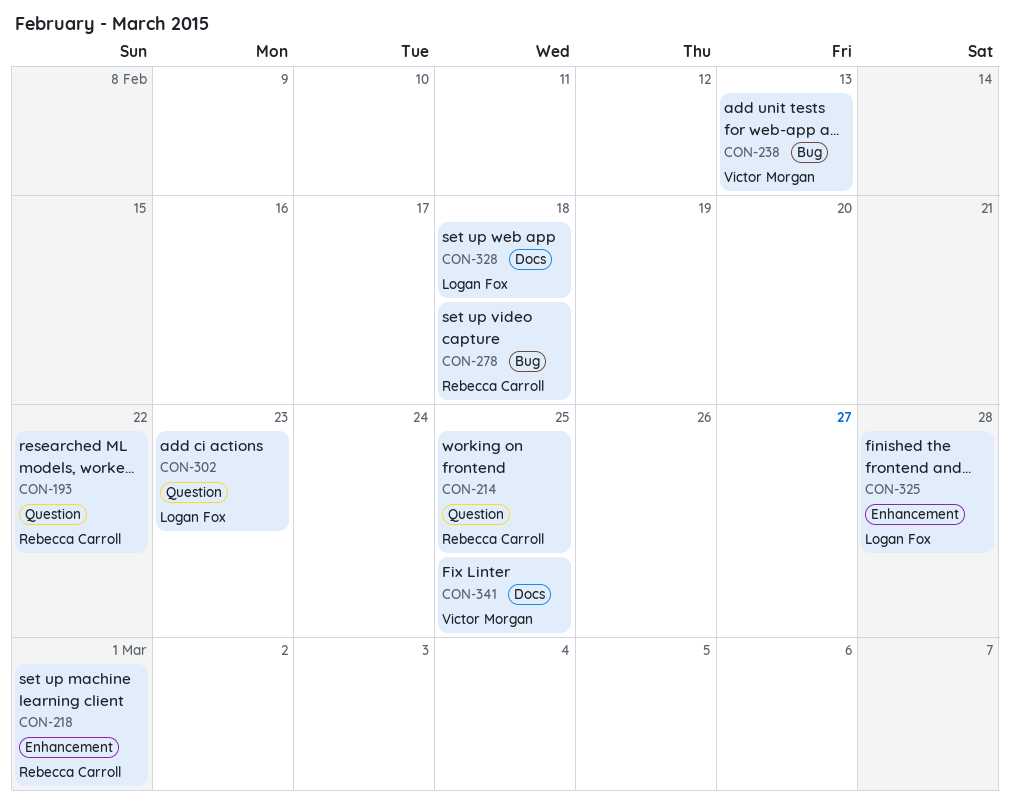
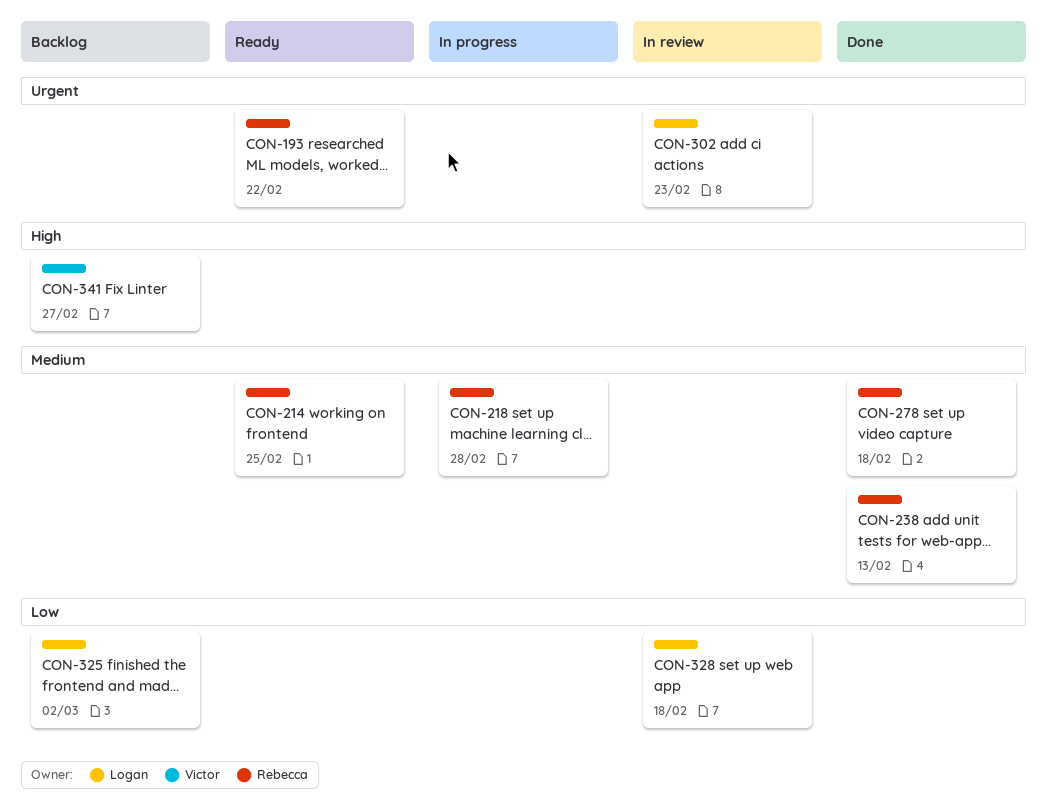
CON-218, due: Mar 1 -> Feb 28
CON-238, owner: Victor Morgan -> Rebecca Carroll
CON-325, due: Feb 28 -> Mar 2
CON-341, due: Feb 25 -> Feb 27

